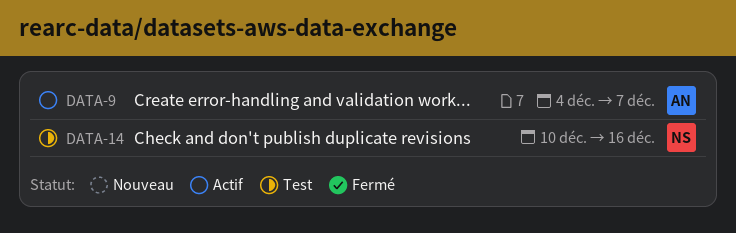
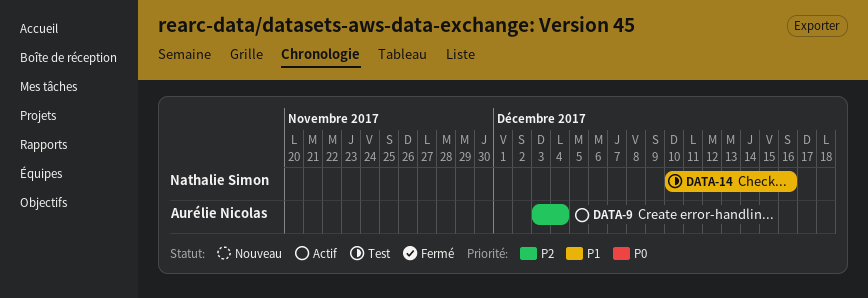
DATA-9, start: Dec 4 -> Dec 3
DATA-9, due: Dec 7 -> Dec 4

